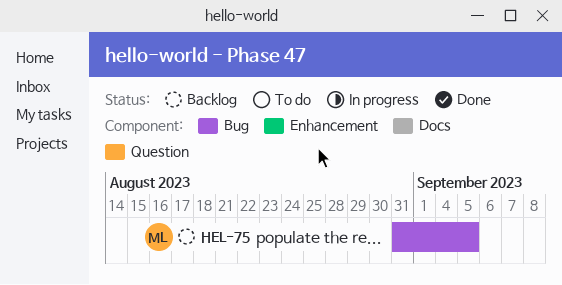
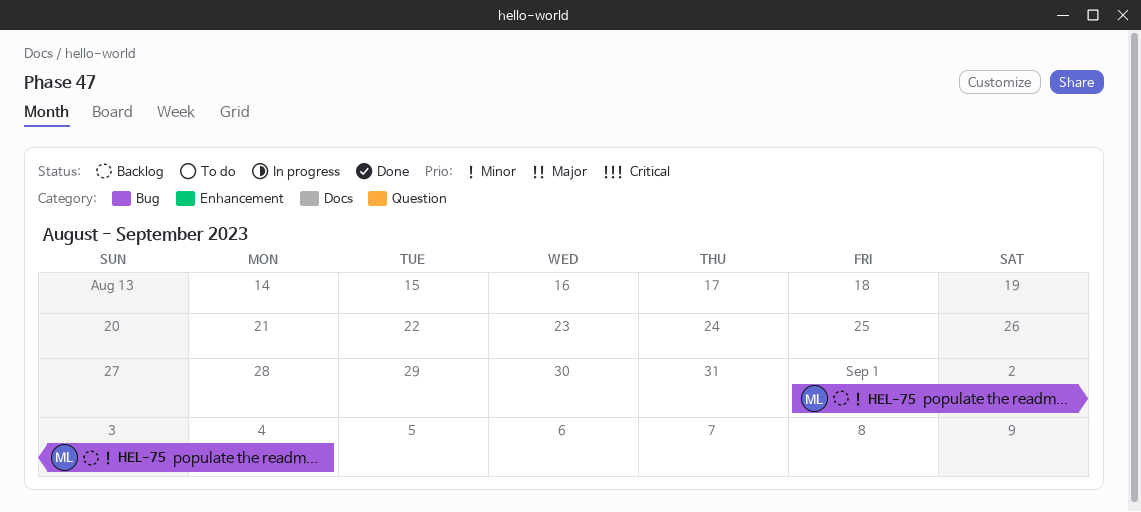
HEL-75, start: Aug 31 -> Sep 1
HEL-75, due: Sep 5 -> Sep 4

